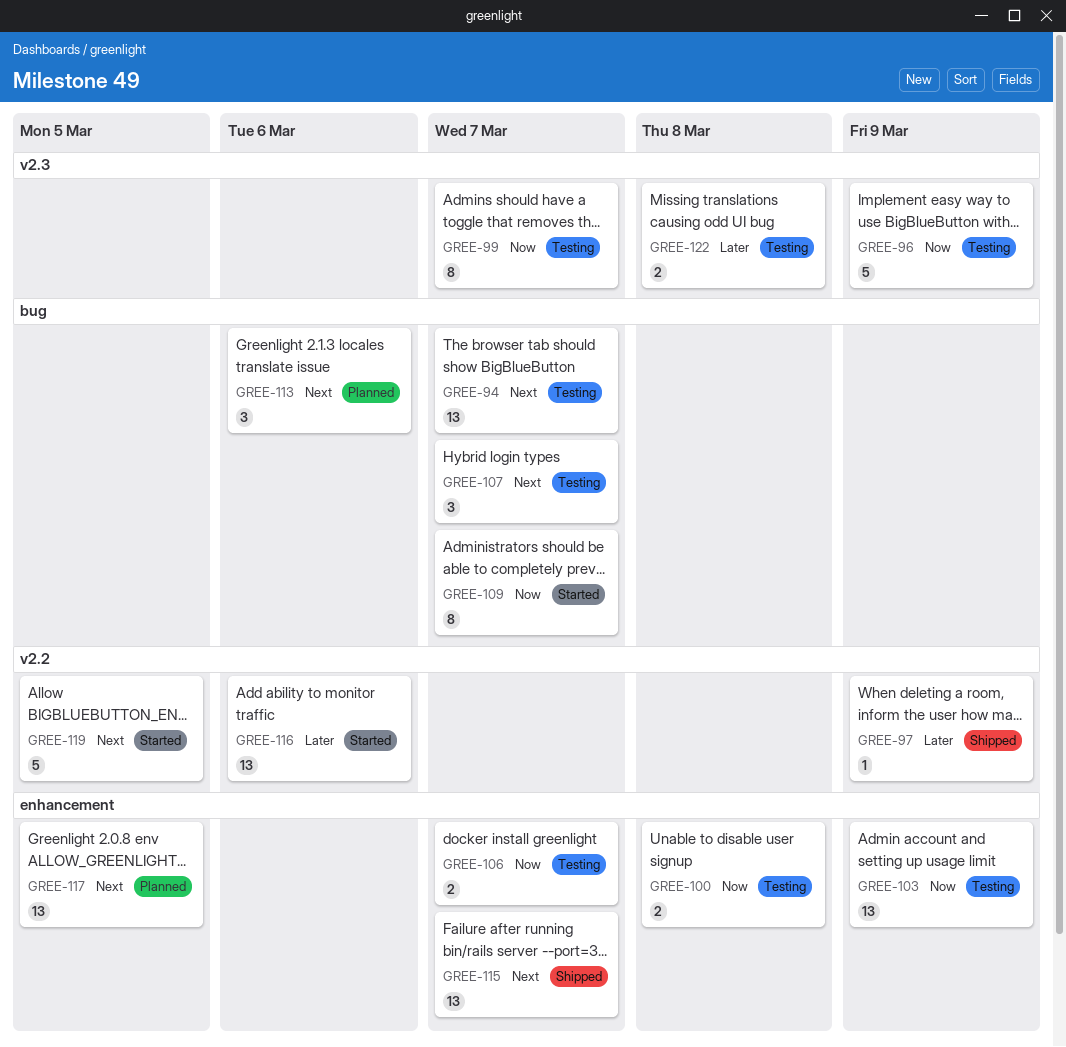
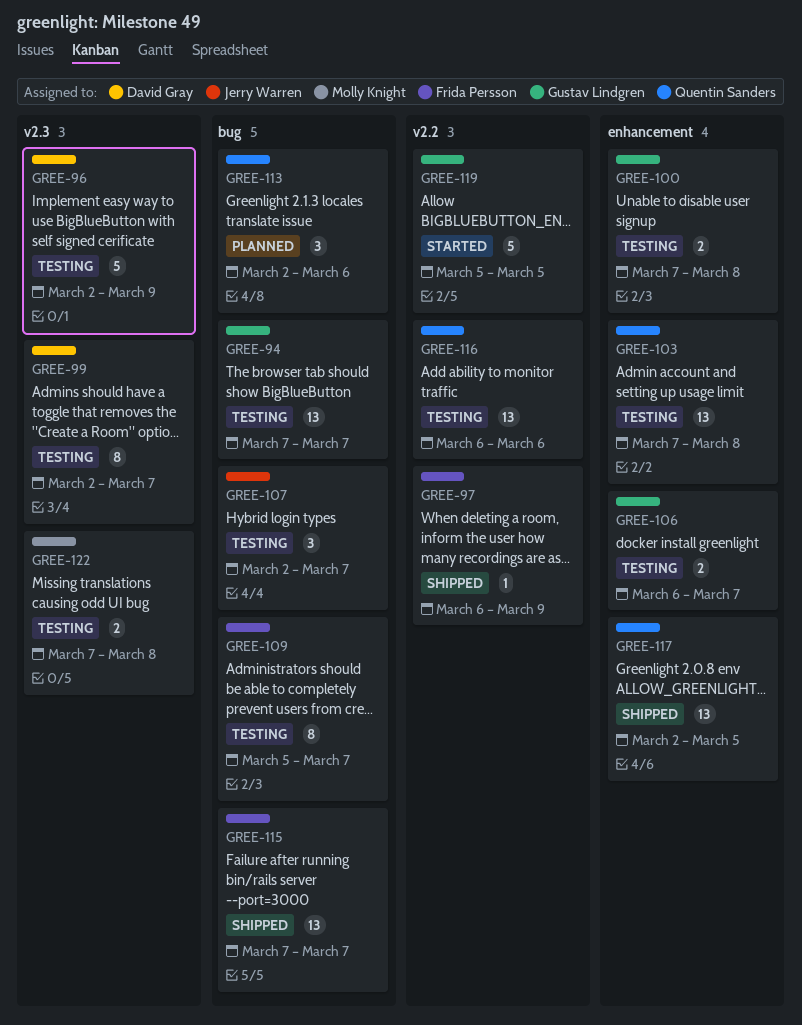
GREE-103, due: Mar 9 -> Mar 8
GREE-109, status: Started -> Testing
GREE-115, label: enhancement -> bug
GREE-116, status: Started -> Testing
GREE-117, status: Planned -> Shipped

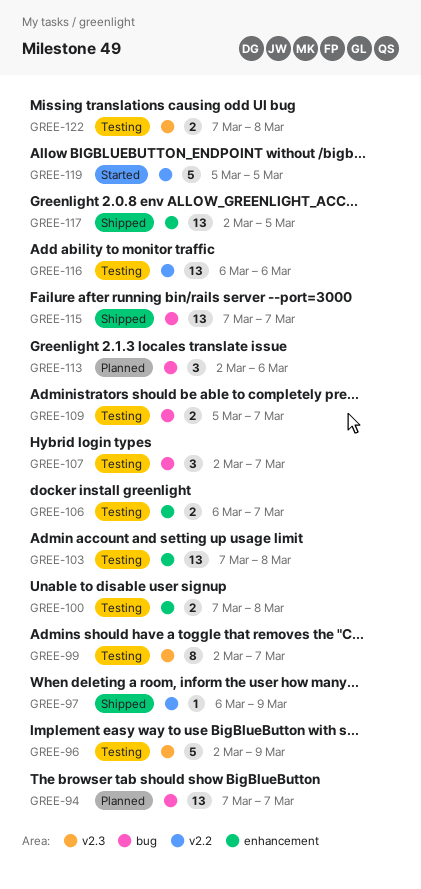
GREE-94, status: Testing -> Planned
GREE-109, estimate: 8 -> 2

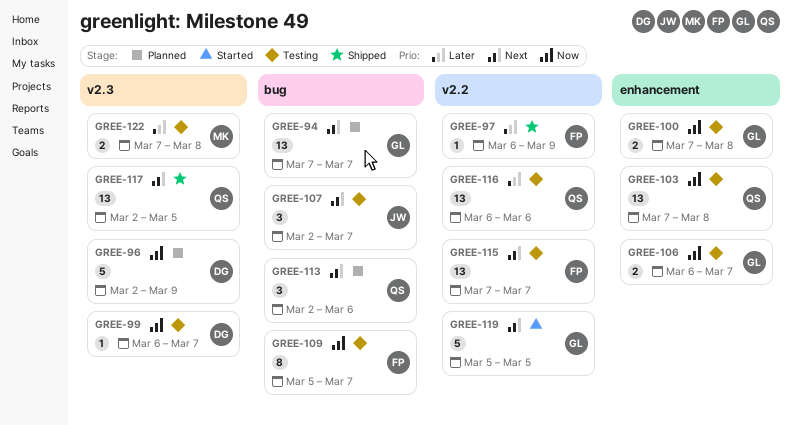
GREE-96, status: Testing -> Planned
GREE-99, estimate: 8 -> 1
GREE-99, start: Mar 2 -> Mar 6
GREE-109, estimate: 2 -> 8
GREE-115, status: Shipped -> Testing
GREE-115, label: bug -> v2.2
GREE-117, label: enhancement -> v2.3

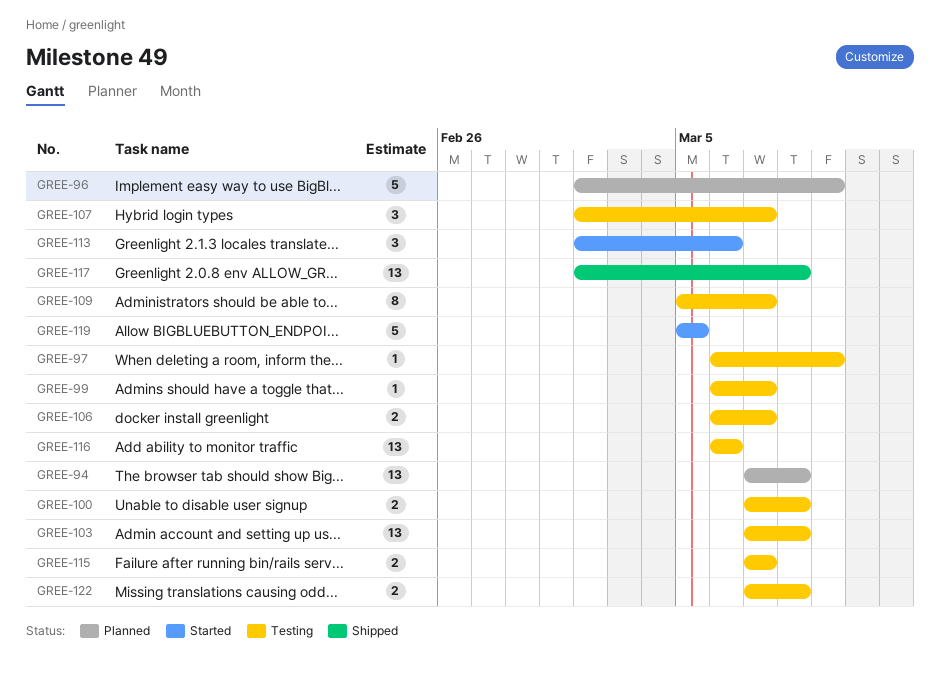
GREE-94, due: Mar 7 -> Mar 8
GREE-97, status: Shipped -> Testing
GREE-113, status: Planned -> Started
GREE-115, estimate: 13 -> 2
GREE-117, due: Mar 5 -> Mar 8

